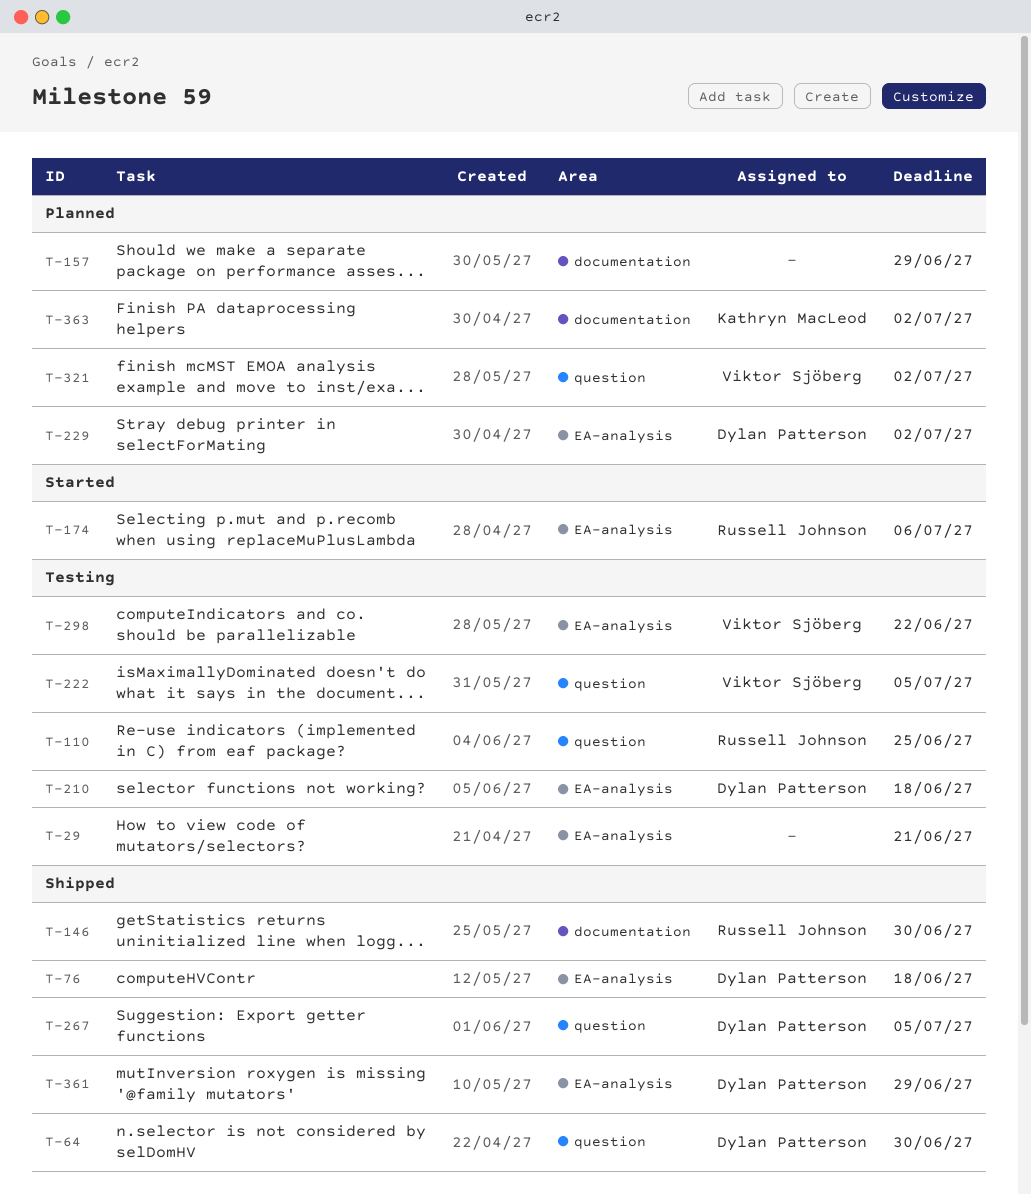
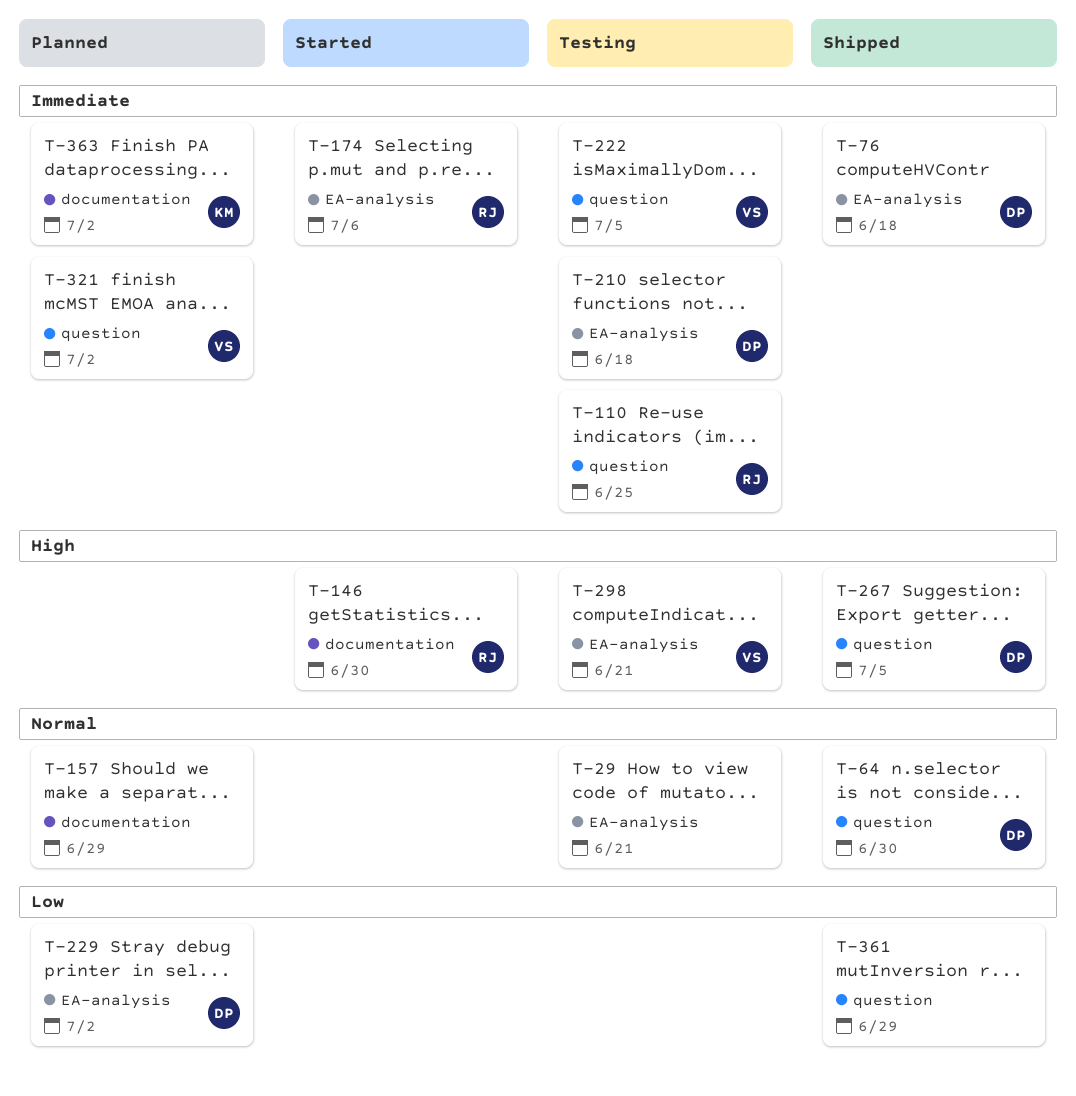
T-146, status: Shipped -> Started
T-298, due: Jun 22 -> Jun 21
T-361, owner: Dylan Patterson -> none
T-361, label: EA-analysis -> question

